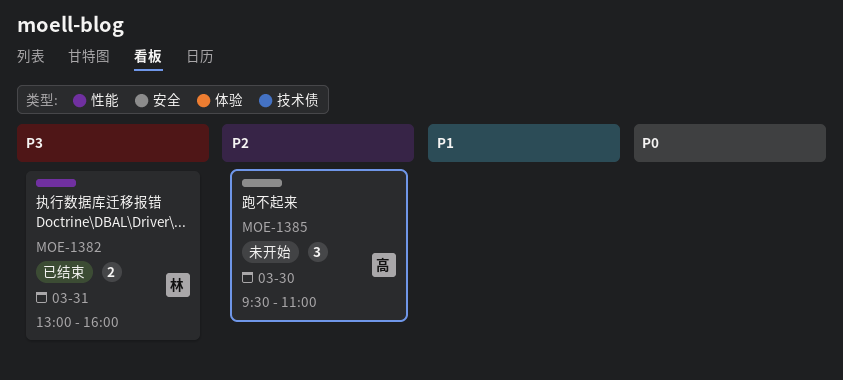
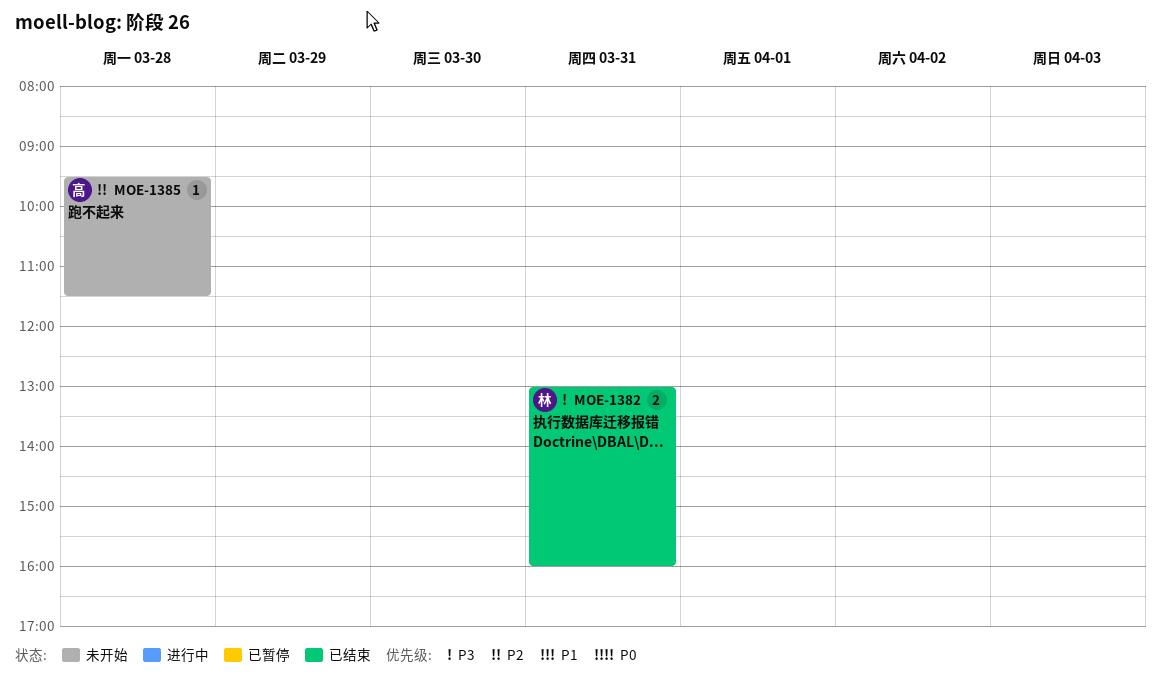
MOE-1385, estimate: 3 -> 1
MOE-1385, day: Mar 30 -> Mar 28
MOE-1385, ends: 11:00 -> 11:30

